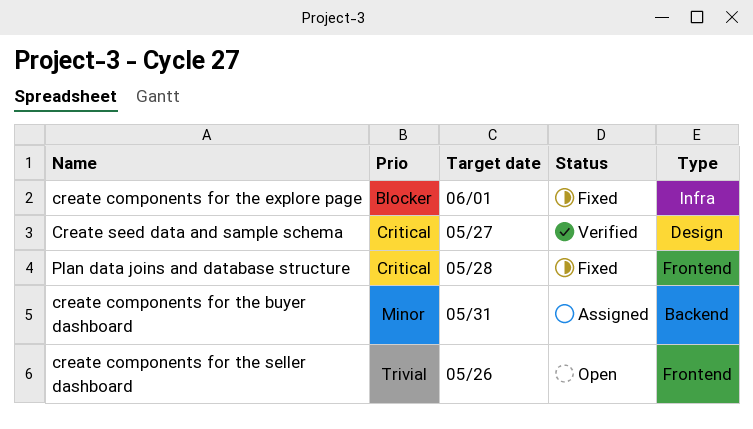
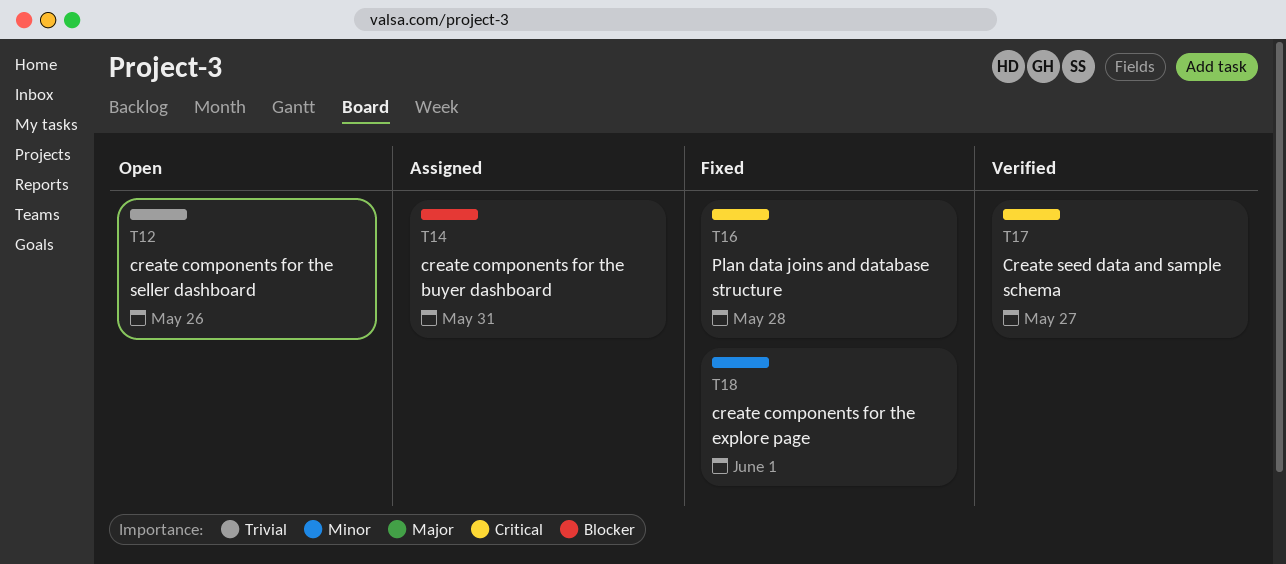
create components for the buyer dashboard, priority: Minor -> Blocker
create components for the explore page, priority: Blocker -> Minor

